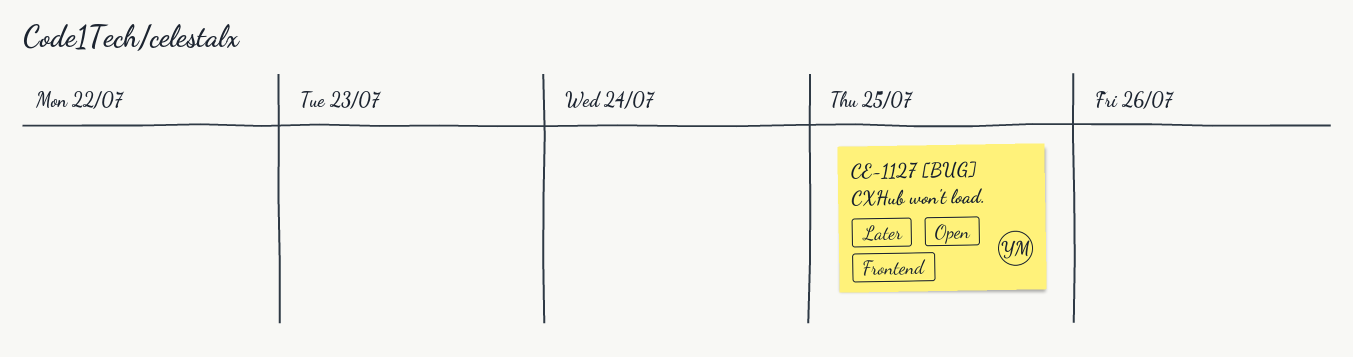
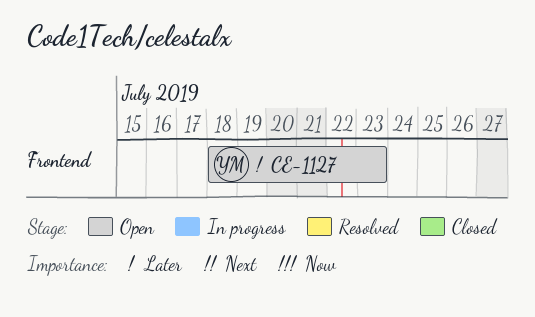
CE-1127, due: Jul 25 -> Jul 23

